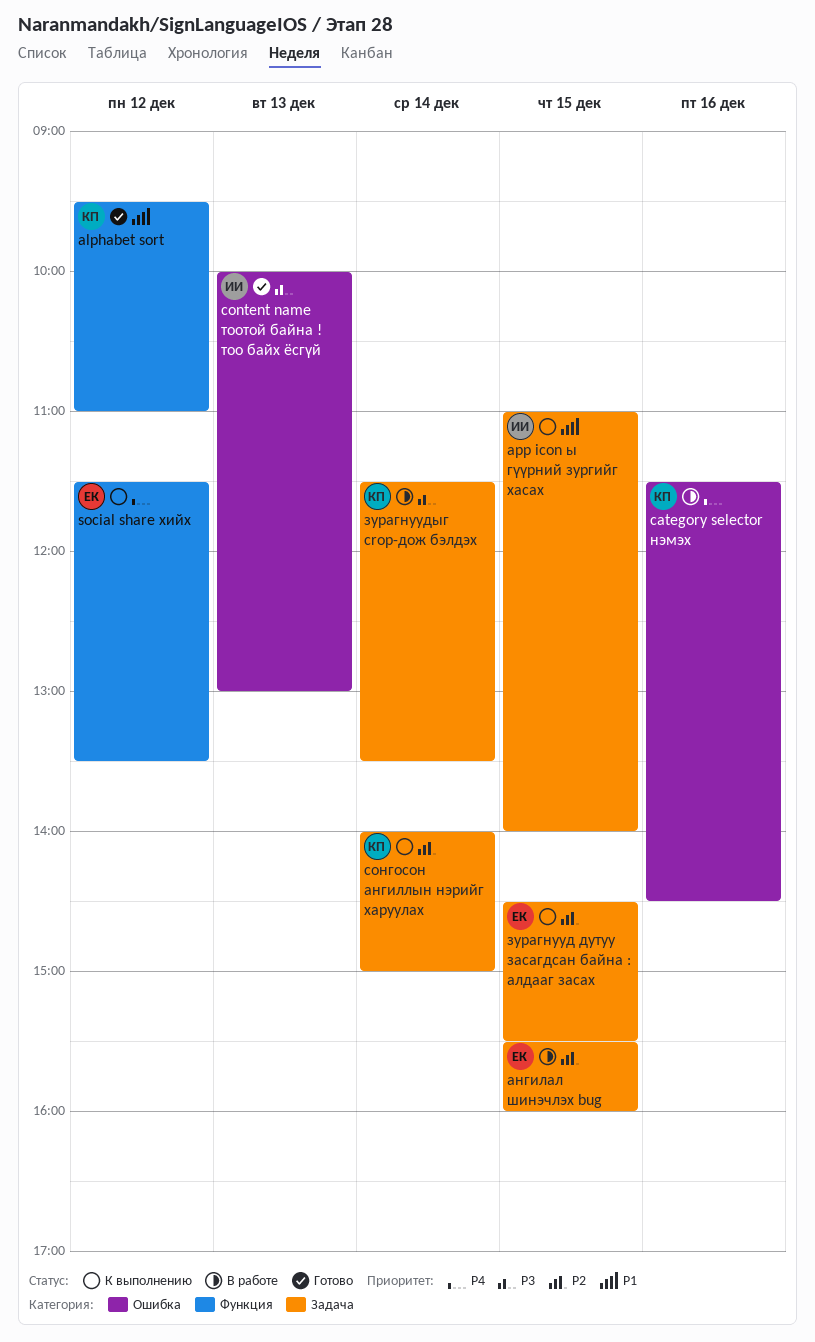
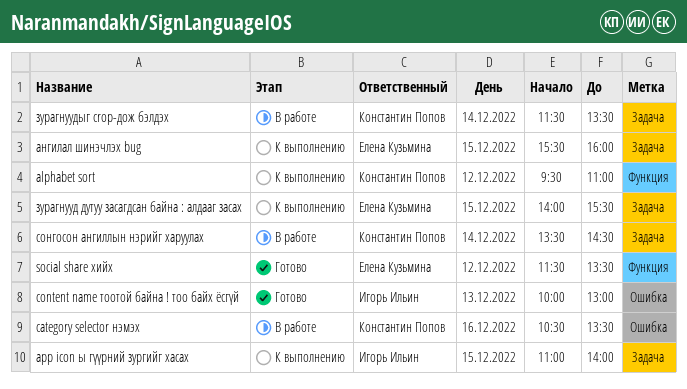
alphabet sort, status: Готово -> К выполнению
category selector нэмэх, begins: 11:30 -> 10:30
category selector нэмэх, ends: 14:30 -> 13:30
social share хийх, status: К выполнению -> Готово
ангилал шинэчлэх bug, status: В работе -> К выполнению
зурагнууд дутуу засагдсан байна : алдааг засах, begins: 14:30 -> 14:00
сонгосон ангиллын нэрийг харуулах, status: К выполнению -> В работе
сонгосон ангиллын нэрийг харуулах, begins: 14:00 -> 13:30
сонгосон ангиллын нэрийг харуулах, ends: 15:00 -> 14:30

